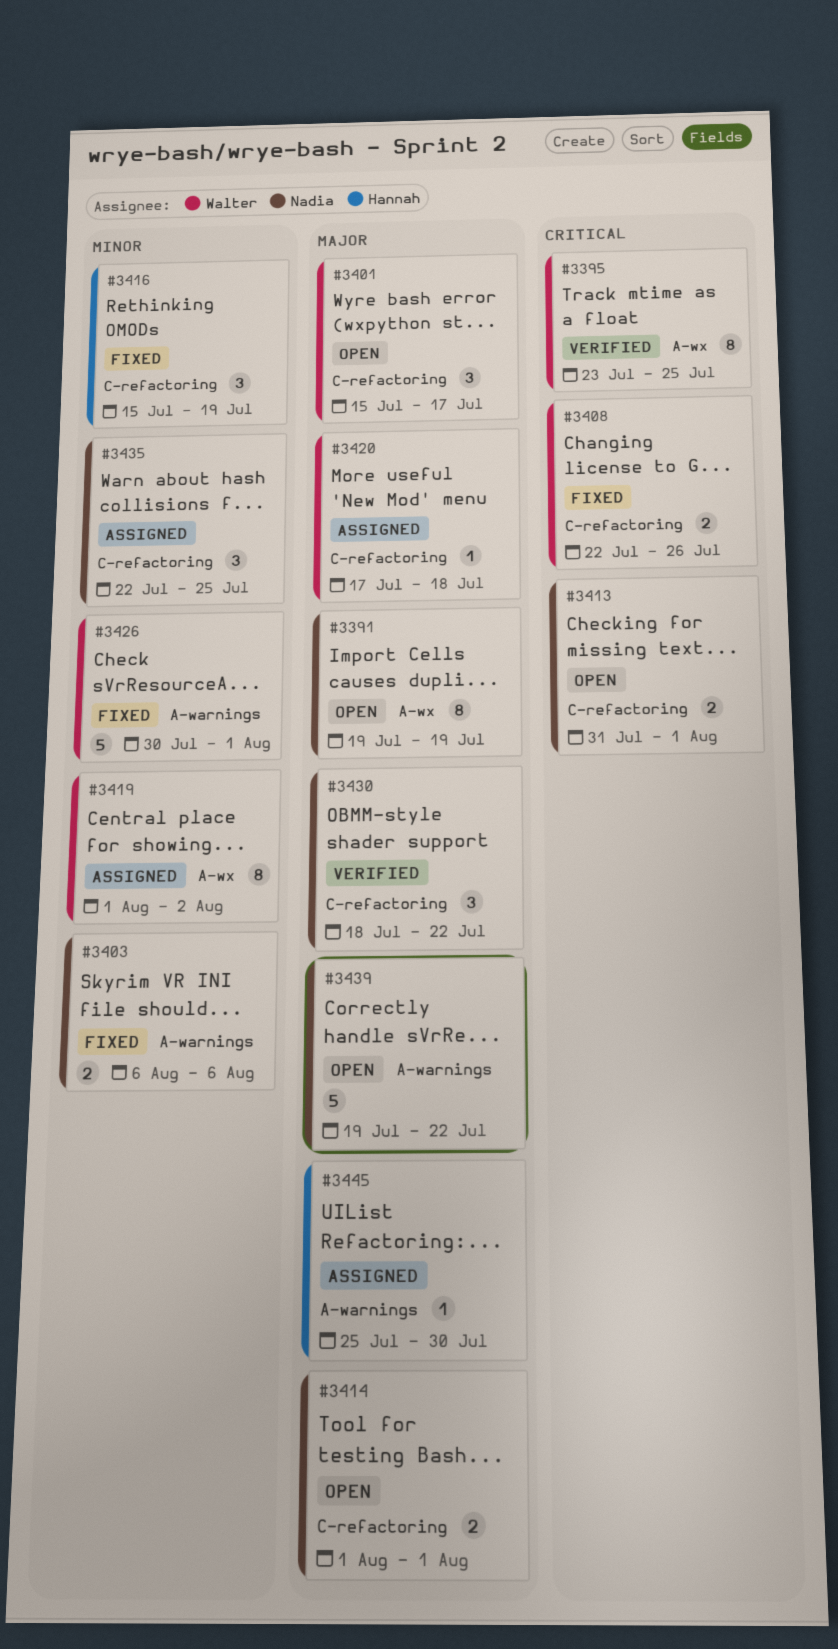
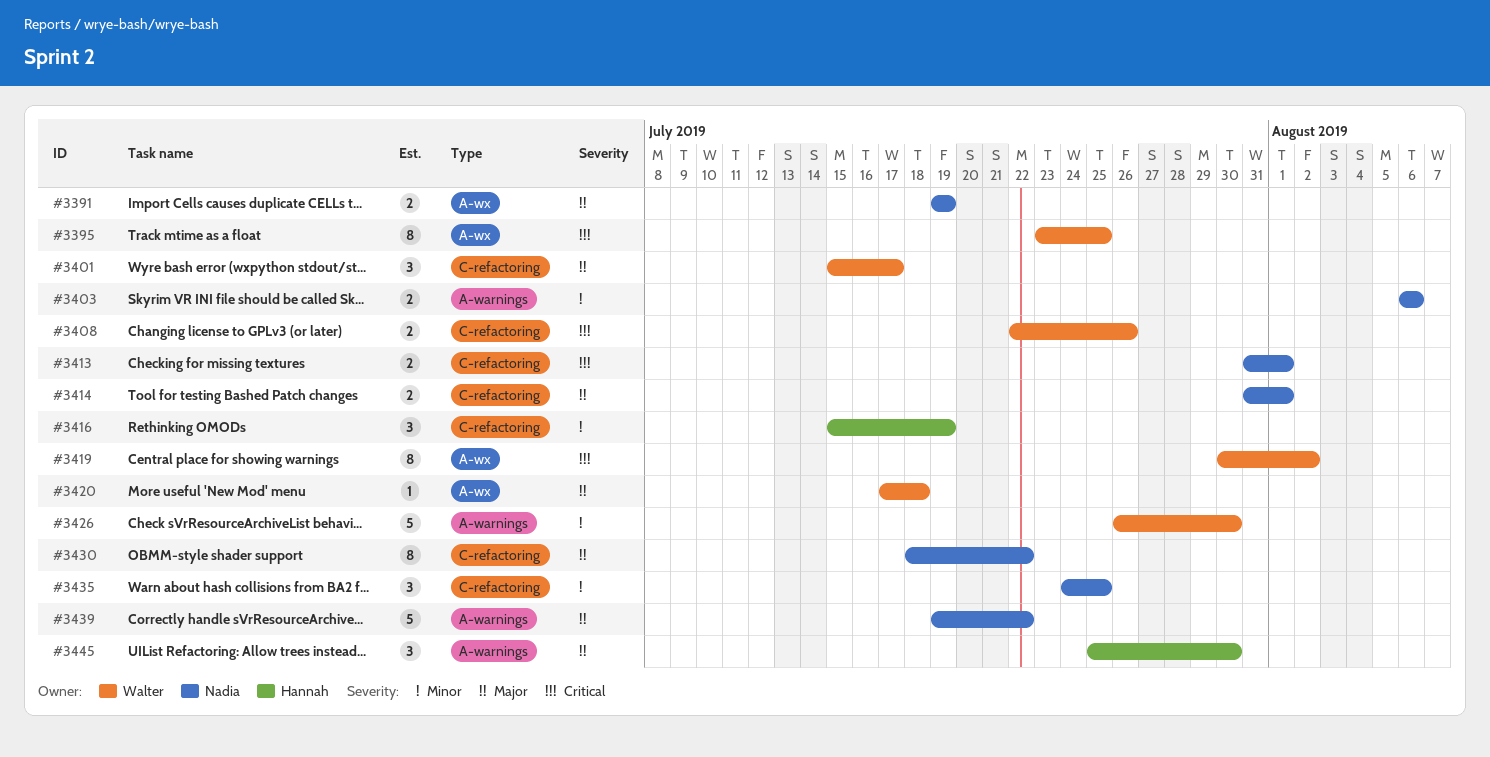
#3391, estimate: 8 -> 2
#3414, start: Aug 1 -> Jul 31
#3419, priority: Minor -> Critical
#3419, start: Aug 1 -> Jul 30
#3420, label: C-refactoring -> A-wx
#3426, start: Jul 30 -> Jul 26
#3426, due: Aug 1 -> Jul 30
#3430, estimate: 3 -> 8
#3435, start: Jul 22 -> Jul 24
#3445, estimate: 1 -> 3

